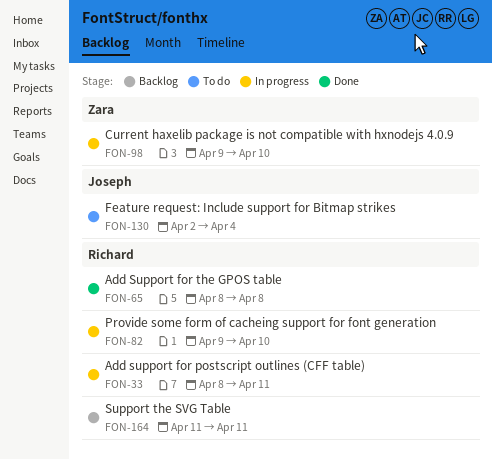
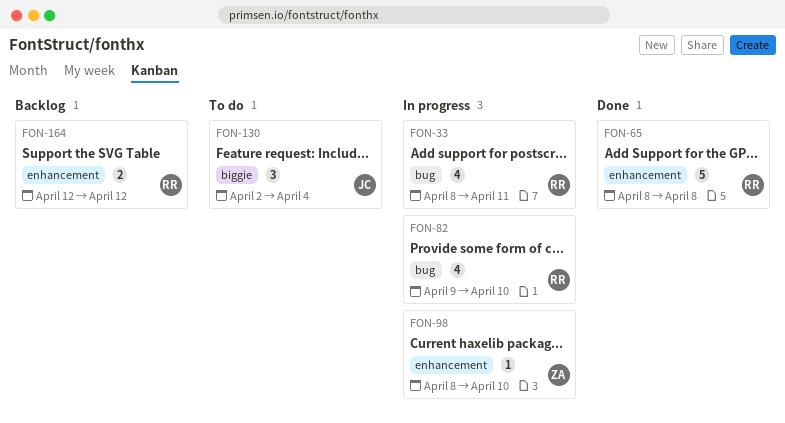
FON-98, start: Apr 9 -> Apr 8
FON-164, start: Apr 11 -> Apr 12
FON-164, due: Apr 11 -> Apr 12

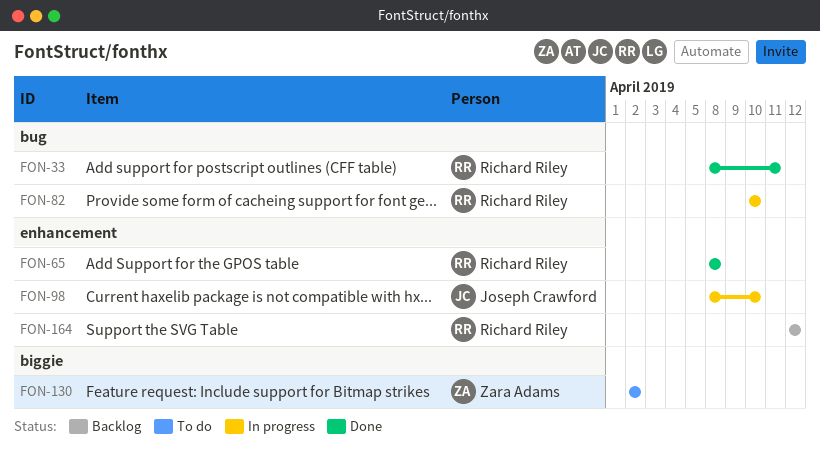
FON-33, status: In progress -> Done
FON-82, start: Apr 9 -> Apr 10
FON-98, owner: Zara Adams -> Joseph Crawford
FON-130, owner: Joseph Crawford -> Zara Adams
FON-130, due: Apr 4 -> Apr 2

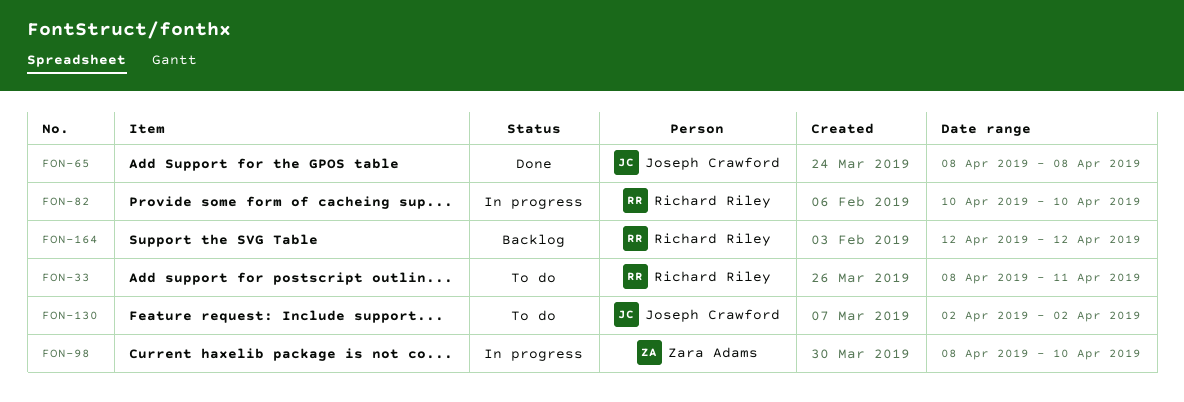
FON-33, status: Done -> To do
FON-65, owner: Richard Riley -> Joseph Crawford
FON-98, owner: Joseph Crawford -> Zara Adams
FON-130, owner: Zara Adams -> Joseph Crawford

